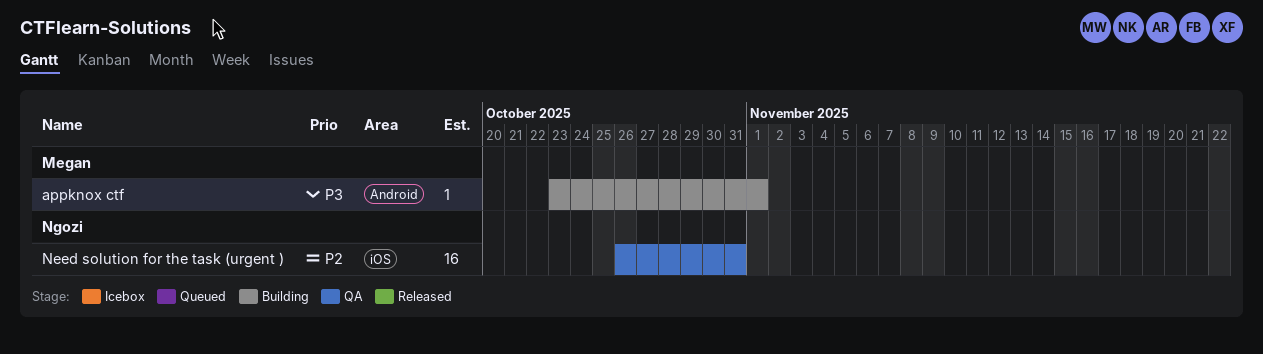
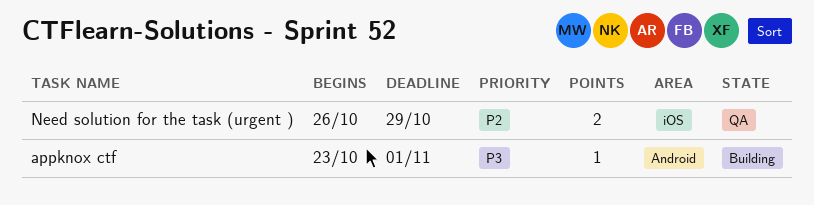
Need solution for the task (urgent ), estimate: 16 -> 2
Need solution for the task (urgent ), due: Oct 31 -> Oct 29

